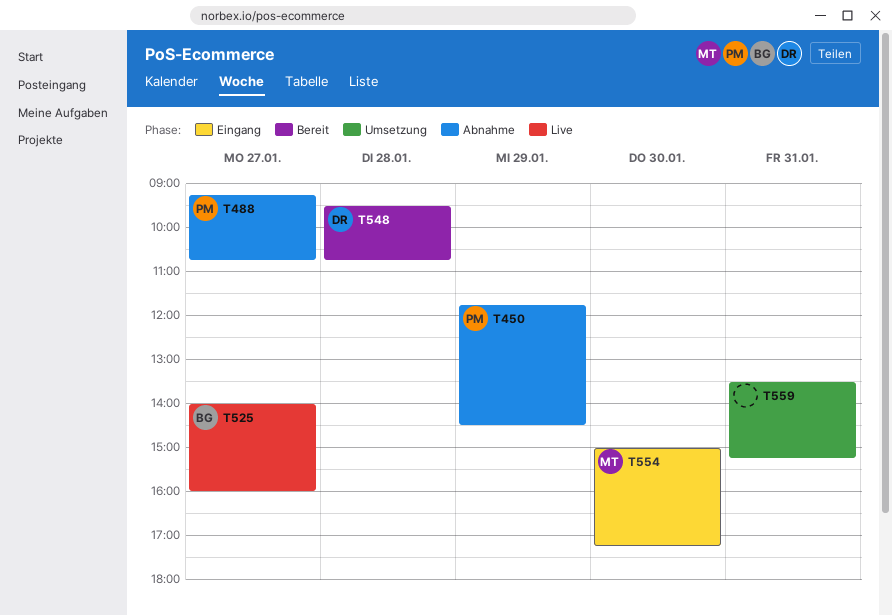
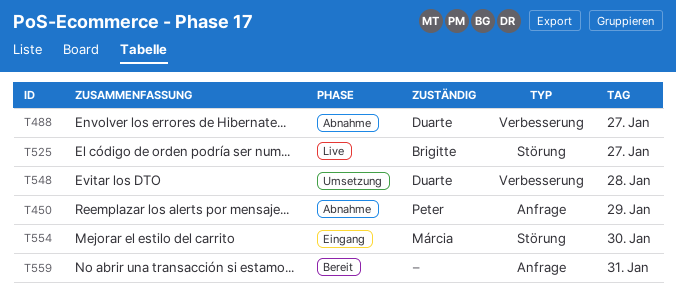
T488, owner: Peter -> Duarte
T548, status: Bereit -> Umsetzung
T559, status: Umsetzung -> Bereit

